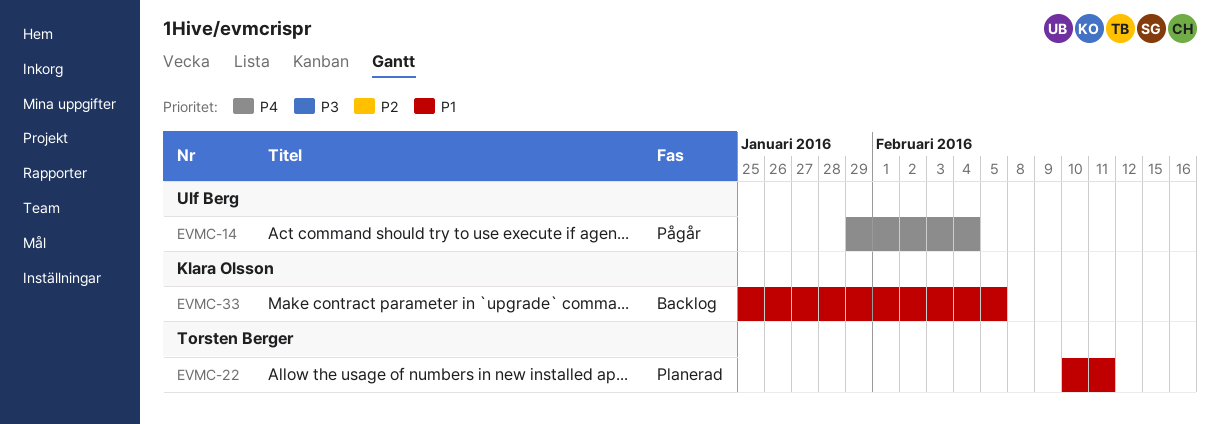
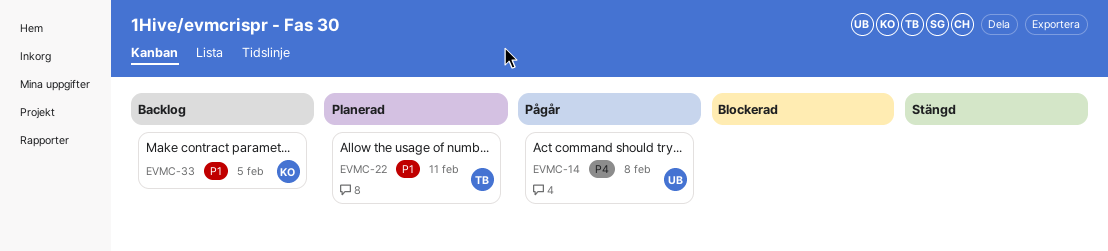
EVMC-14, due: Feb 4 -> Feb 8

